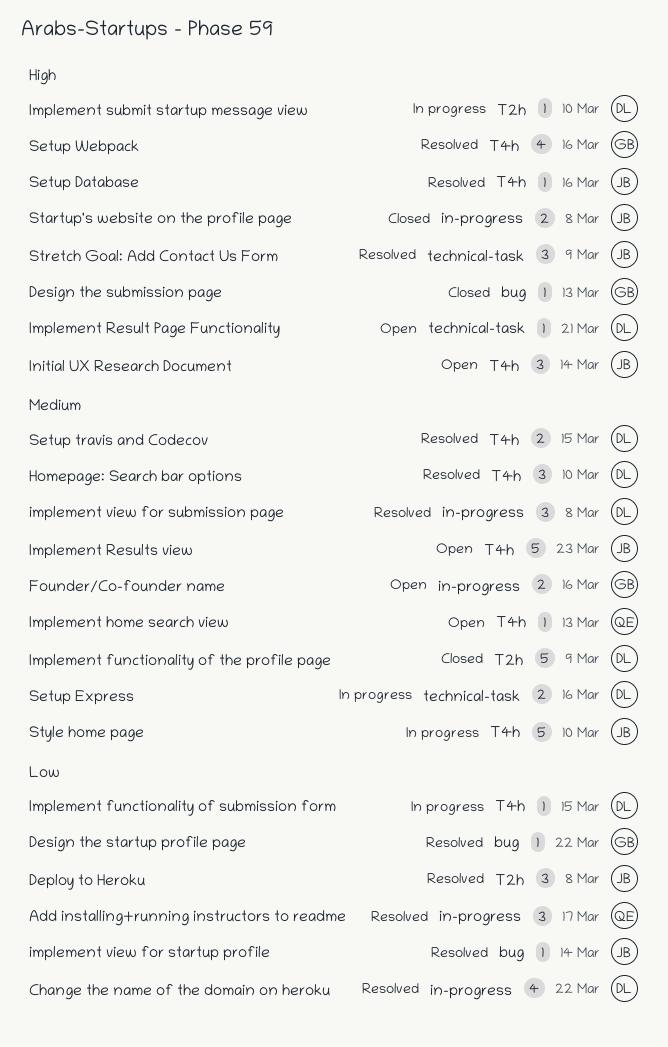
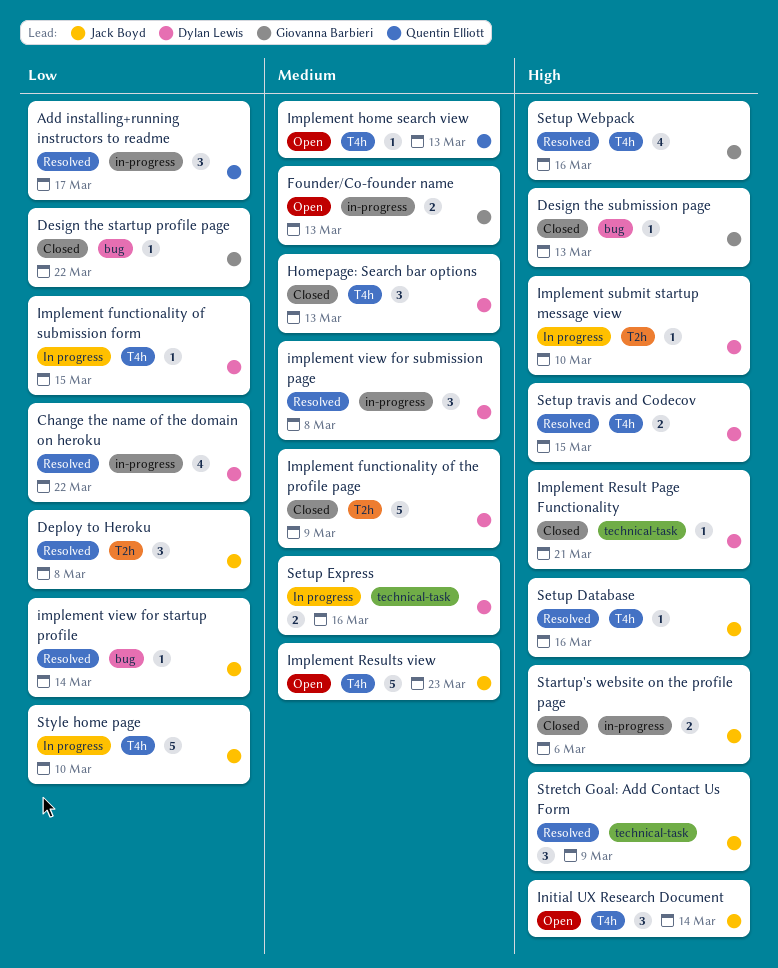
Design the startup profile page, status: Resolved -> Closed
Founder/Co-founder name, due: Mar 16 -> Mar 13
Homepage: Search bar options, status: Resolved -> Closed
Homepage: Search bar options, due: Mar 10 -> Mar 13
Implement Result Page Functionality, status: Open -> Closed
Setup travis and Codecov, priority: Medium -> High
Startup's website on the profile page, due: Mar 8 -> Mar 6
Style home page, priority: Medium -> Low

